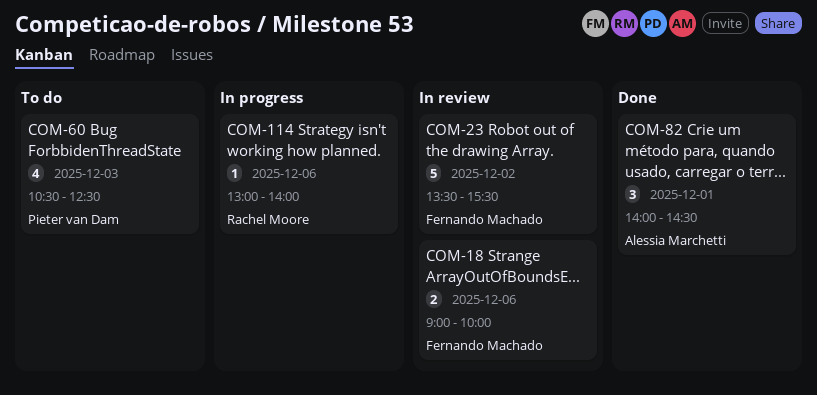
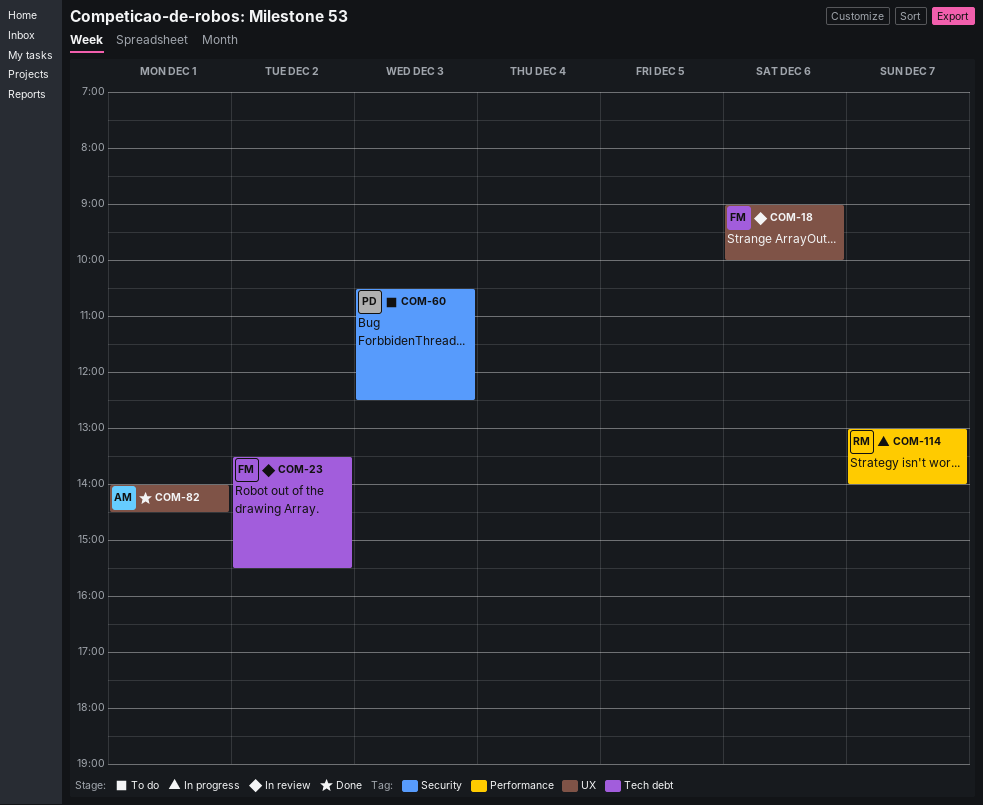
COM-114, day: Dec 6 -> Dec 7

